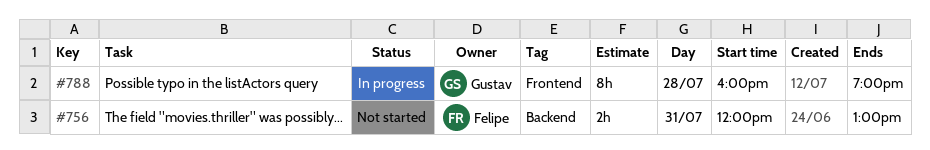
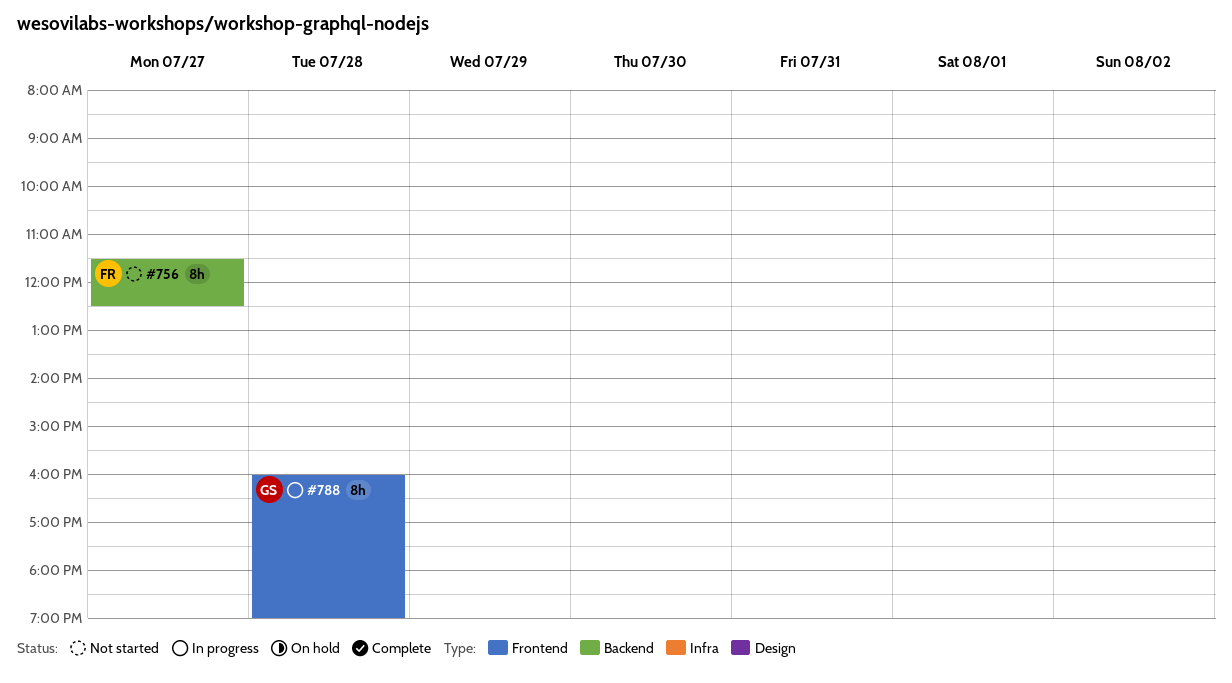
#756, estimate: 2h -> 8h
#756, day: Jul 31 -> Jul 27
#756, begins: 12:00 -> 11:30
#756, ends: 13:00 -> 12:30

